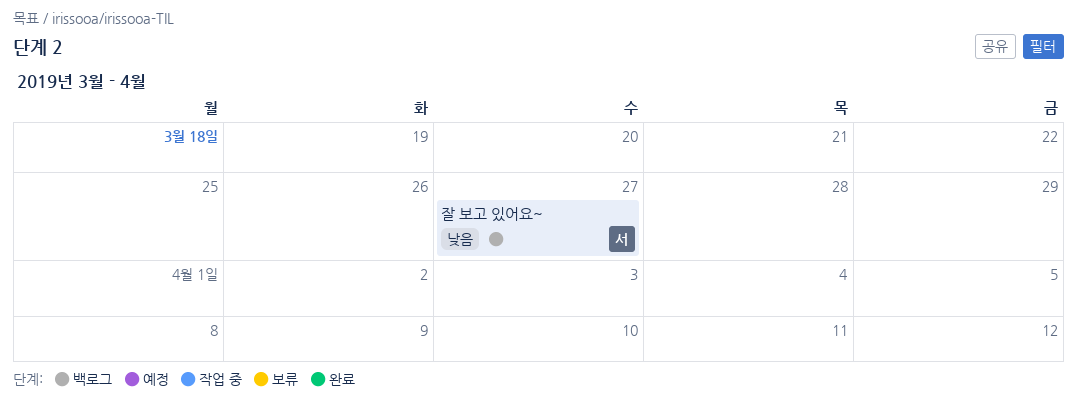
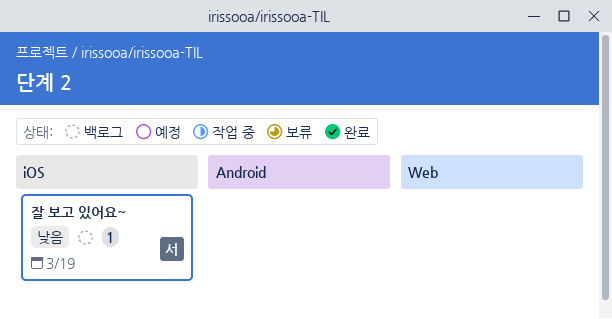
잘 보고 있어요~, due: Mar 27 -> Mar 19

